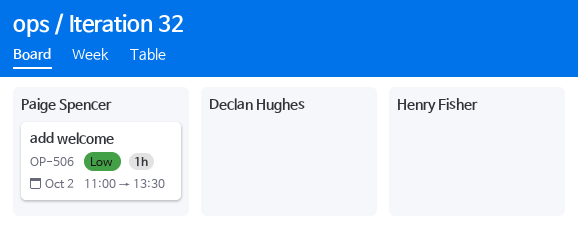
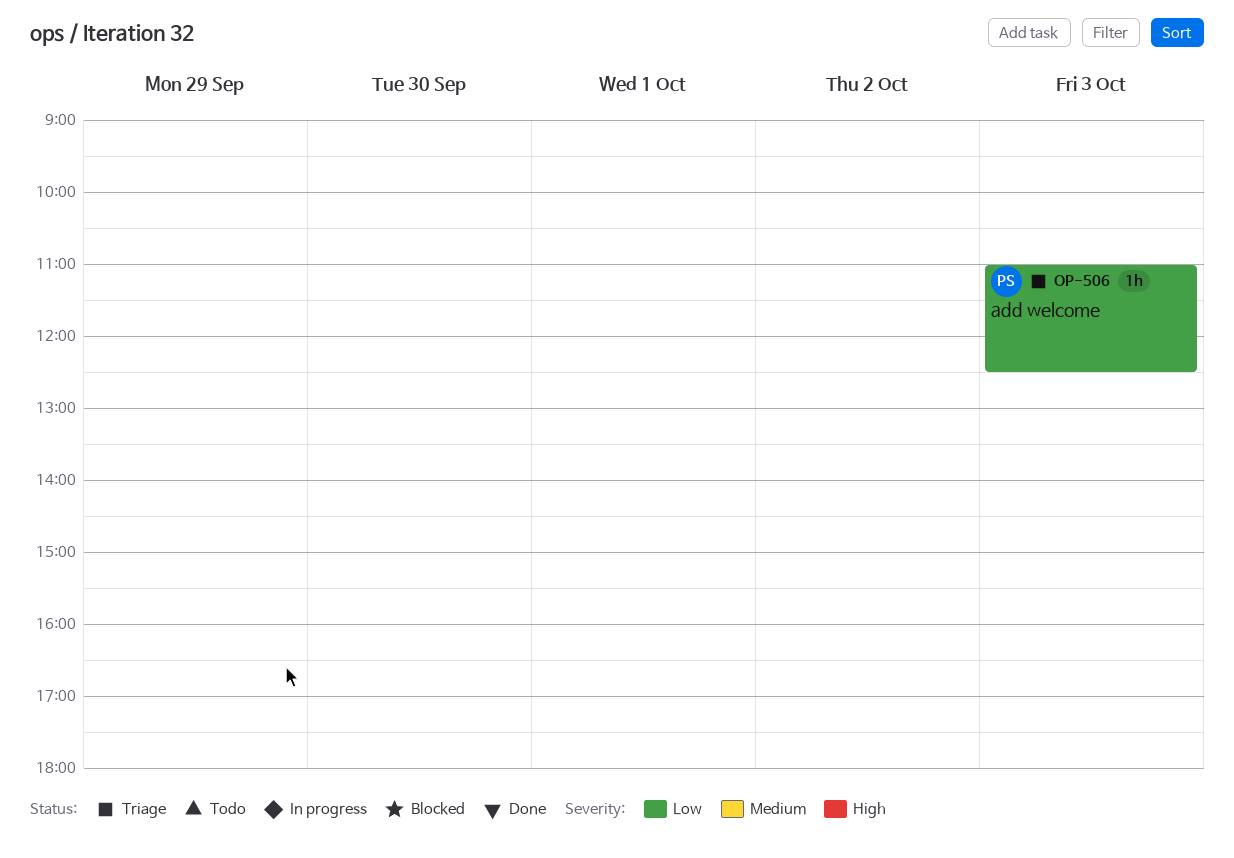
OP-506, day: Oct 2 -> Oct 3
OP-506, ends: 13:30 -> 12:30

